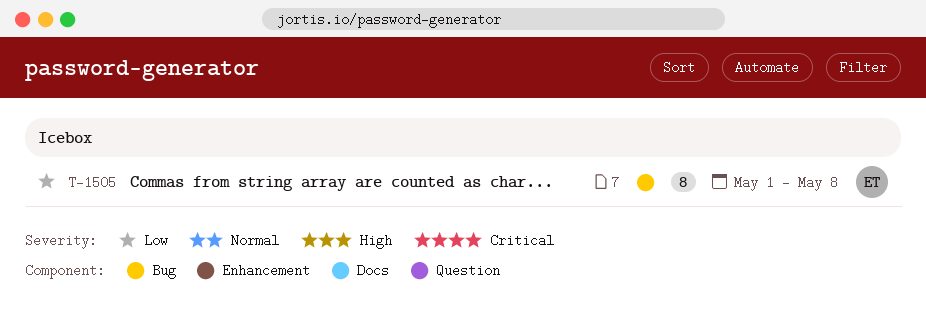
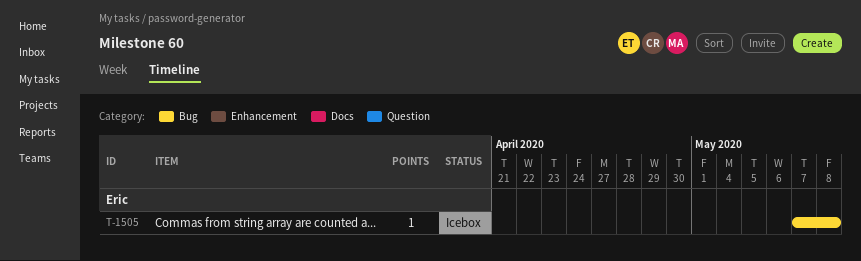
T-1505, estimate: 8 -> 1
T-1505, start: May 1 -> May 7

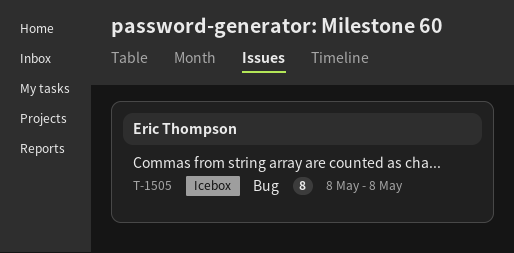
T-1505, estimate: 1 -> 8
T-1505, start: May 7 -> May 8

